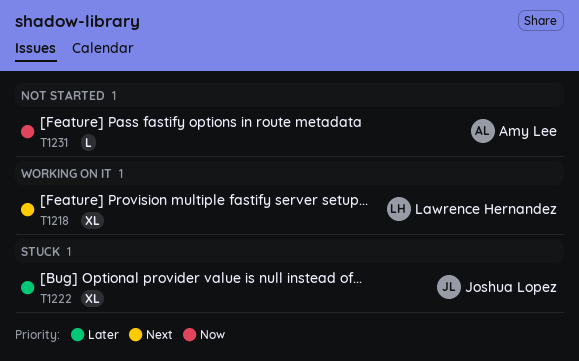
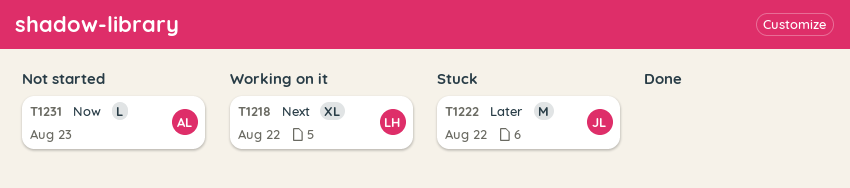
T1222, estimate: XL -> M

